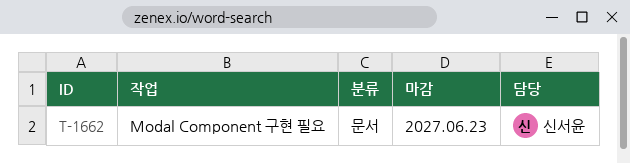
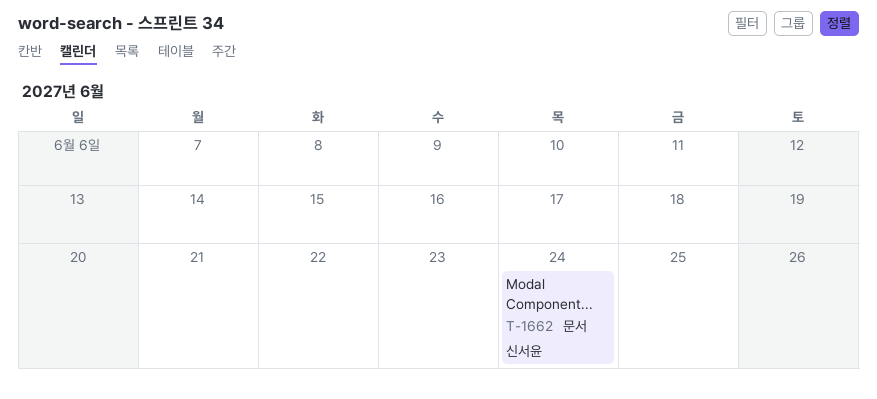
T-1662, due: Jun 23 -> Jun 24

